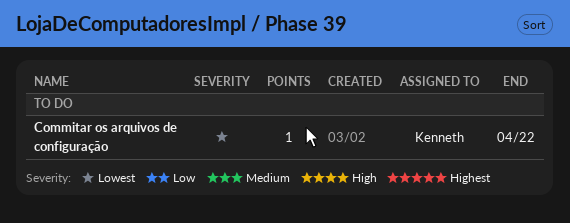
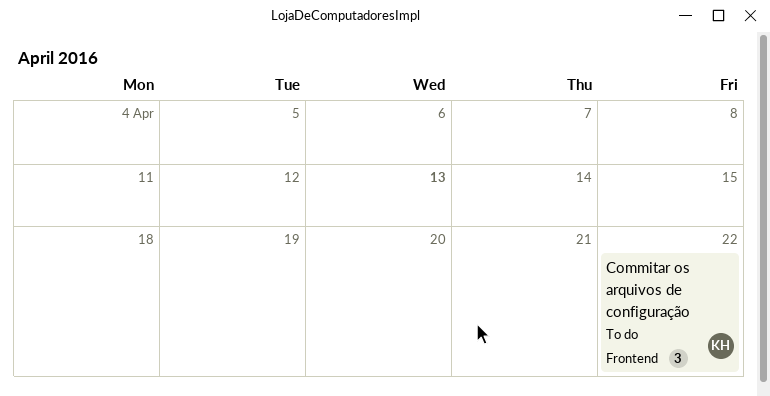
Commitar os arquivos de configuração, estimate: 1 -> 3

